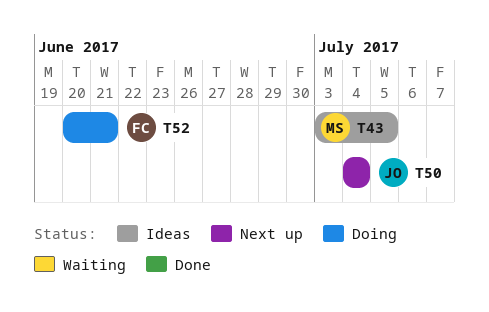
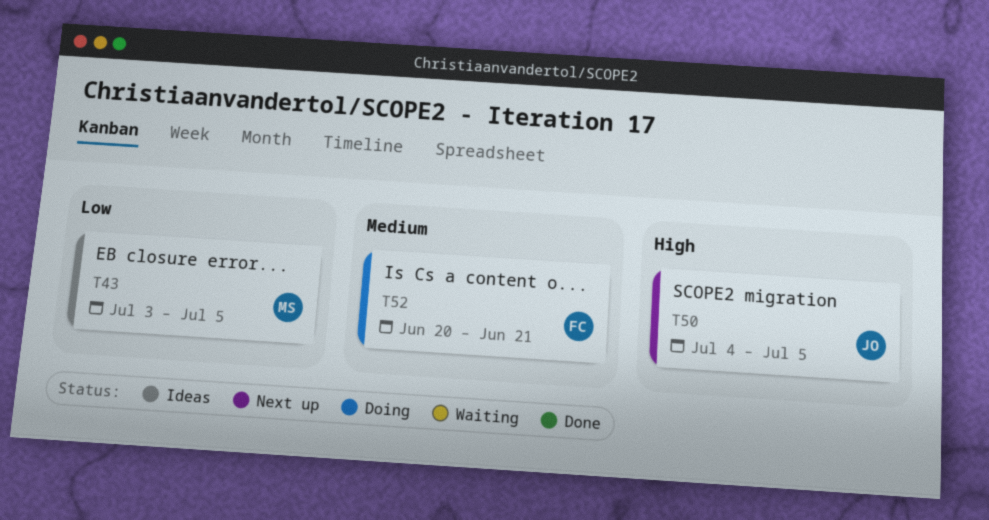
T50, due: Jul 4 -> Jul 5

